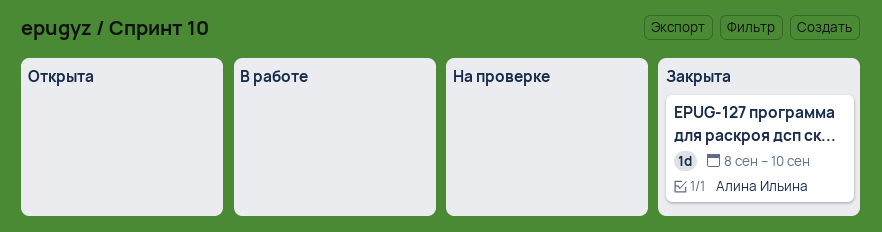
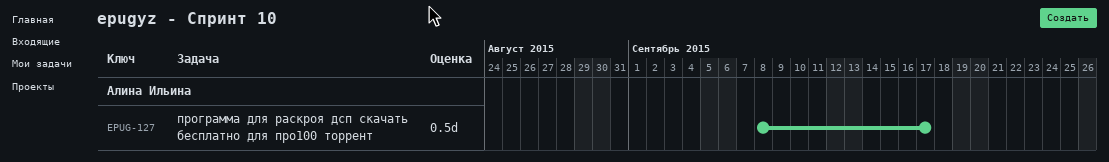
EPUG-127, estimate: 1d -> 0.5d
EPUG-127, due: Sep 10 -> Sep 17

